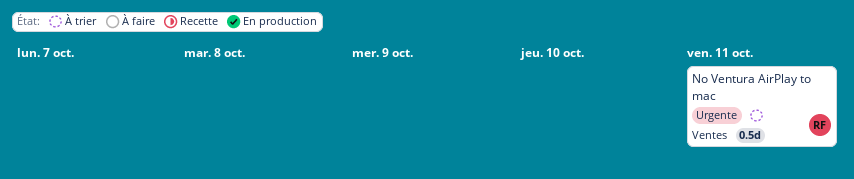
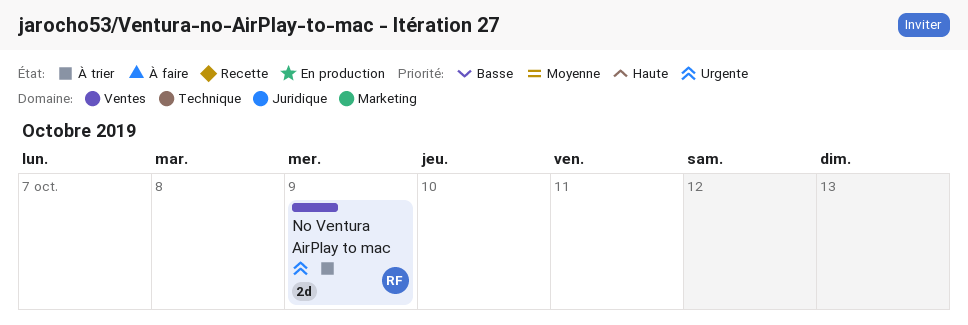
No Ventura AirPlay to mac, estimate: 0.5d -> 2d
No Ventura AirPlay to mac, due: Oct 11 -> Oct 9

